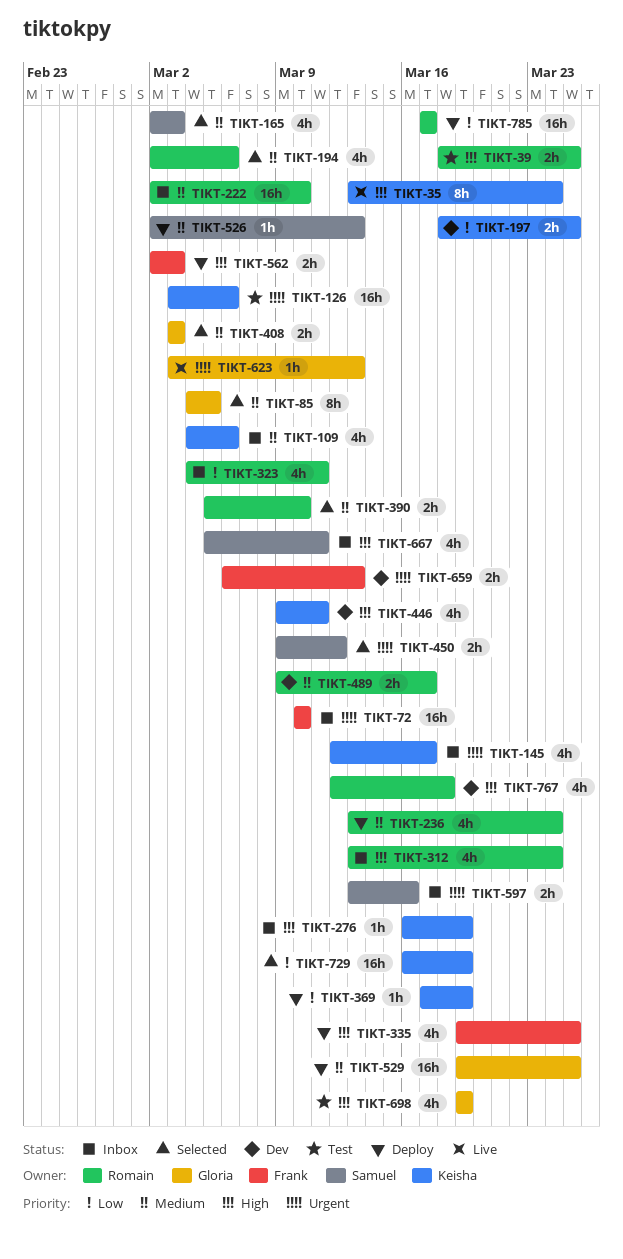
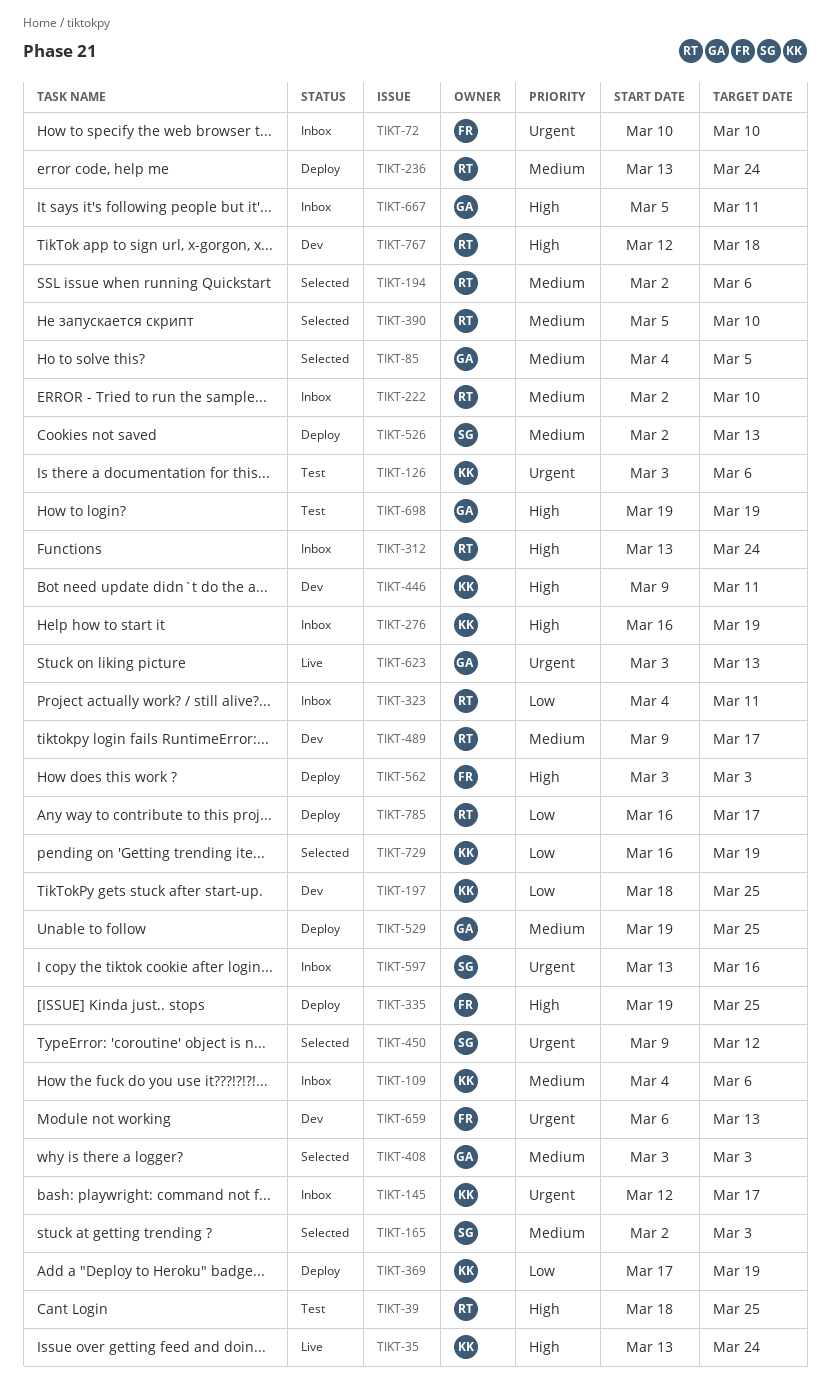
TIKT-562, start: Mar 2 -> Mar 3
TIKT-667, owner: Samuel -> Gloria
TIKT-785, start: Mar 17 -> Mar 16

